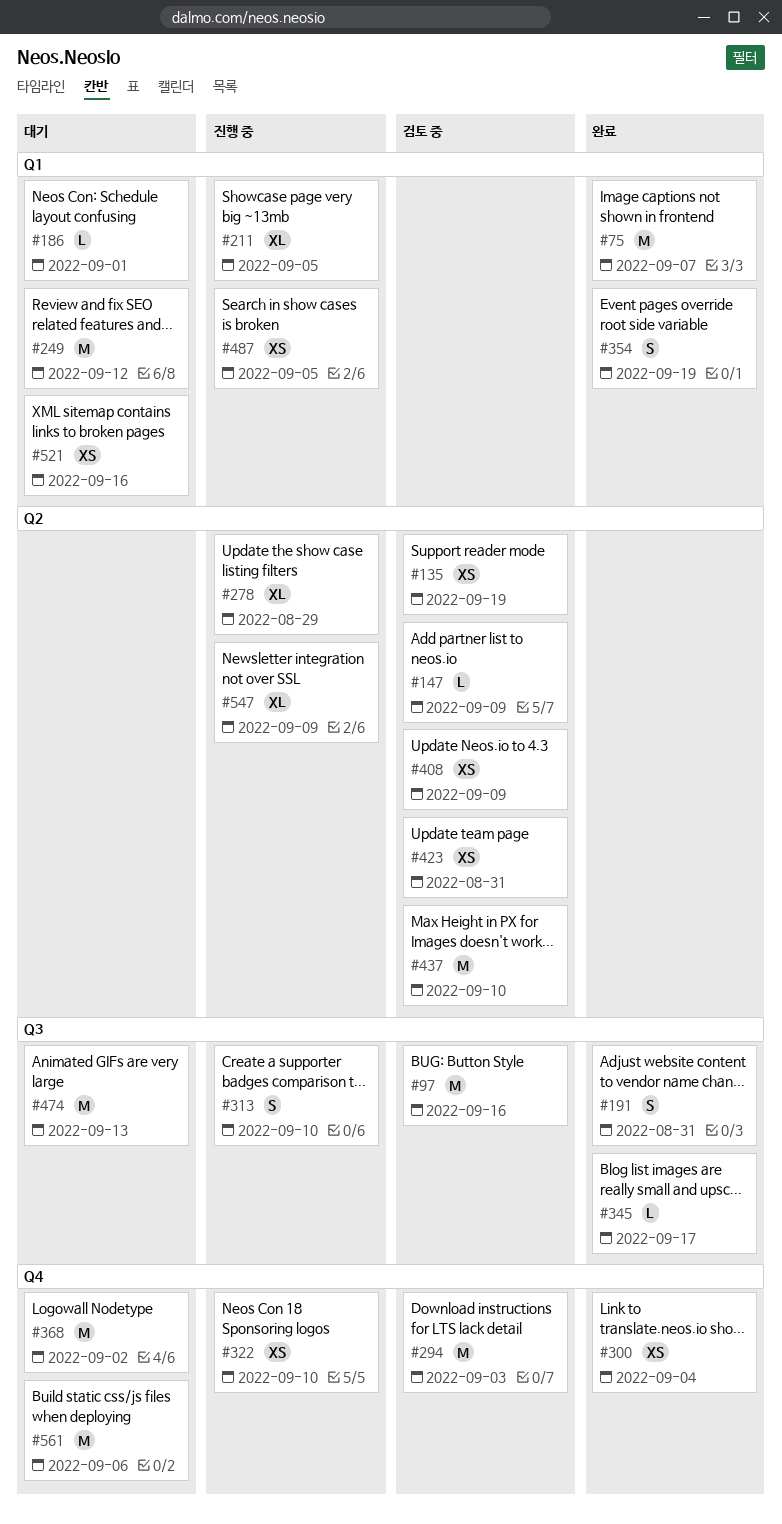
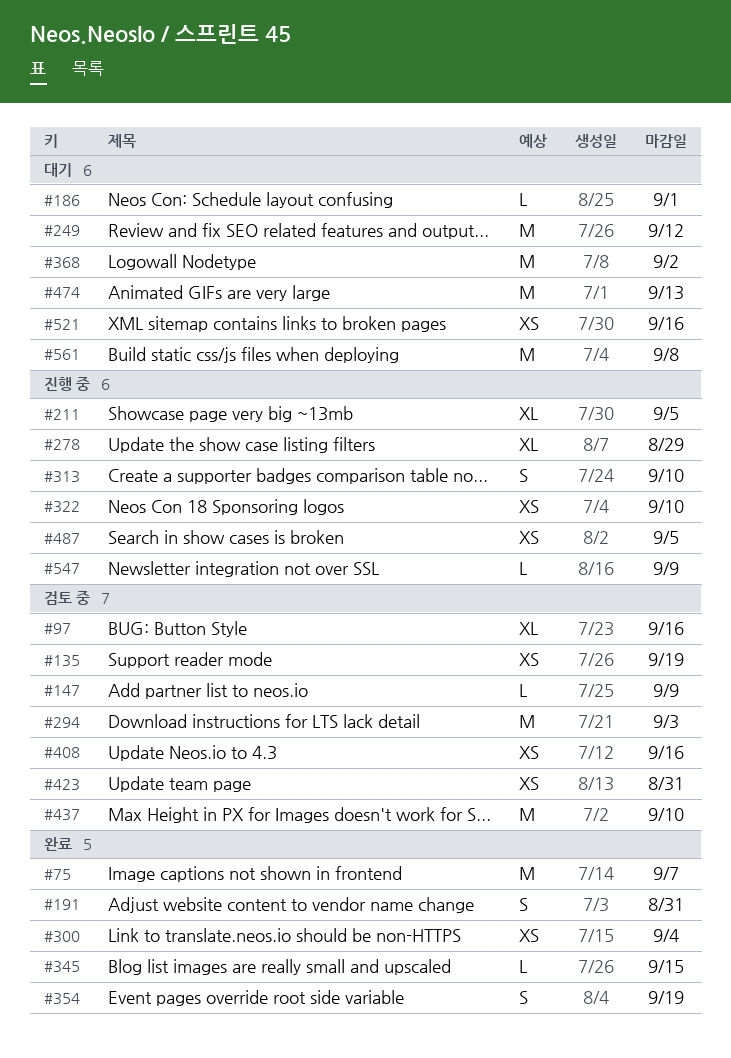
#97, estimate: M -> XL
#345, due: Sep 17 -> Sep 15
#408, due: Sep 9 -> Sep 16
#547, estimate: XL -> L
#561, due: Sep 6 -> Sep 8

